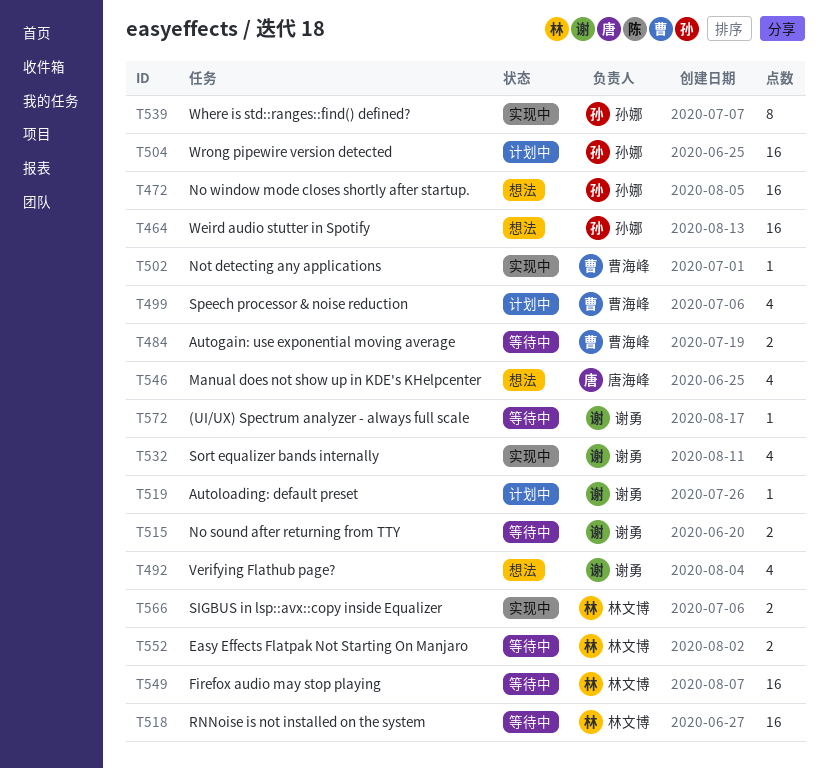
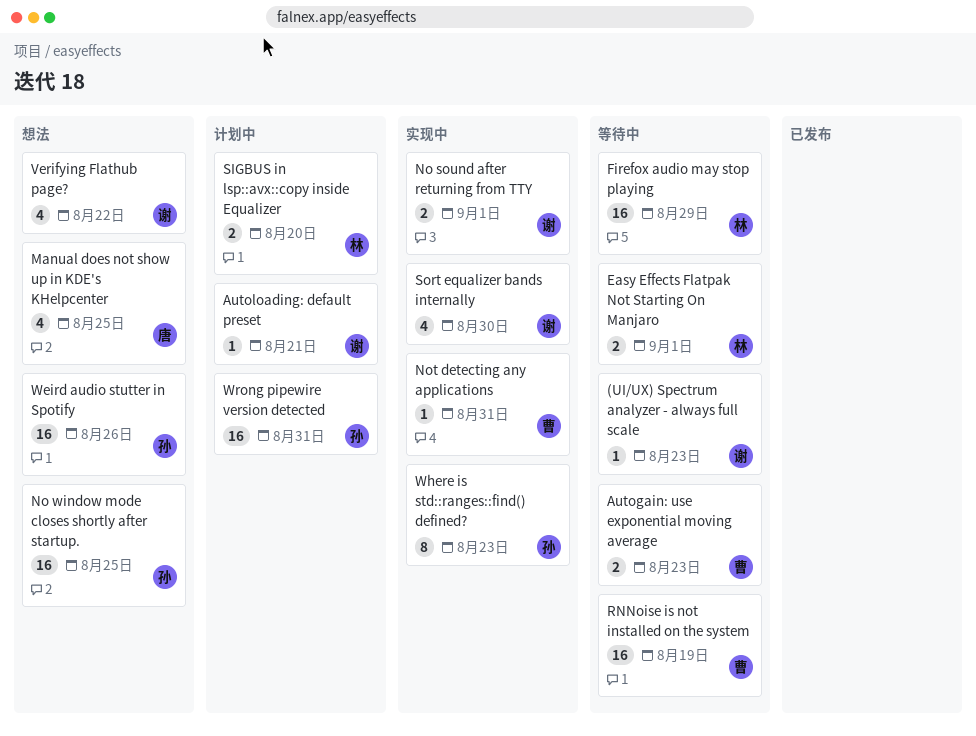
No sound after returning from TTY, status: 等待中 -> 实现中
RNNoise is not installed on the system, owner: 林文博 -> 曹海峰
SIGBUS in lsp::avx::copy inside Equalizer, status: 实现中 -> 计划中
Speech processor & noise reduction: present -> none

